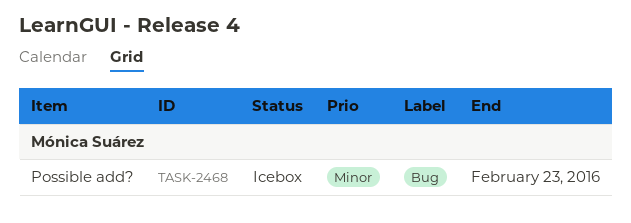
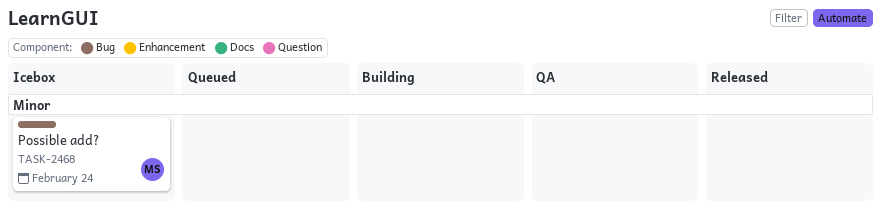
TASK-2468, due: Feb 23 -> Feb 24

